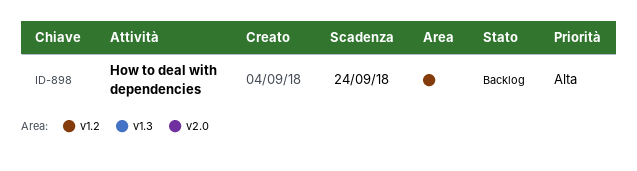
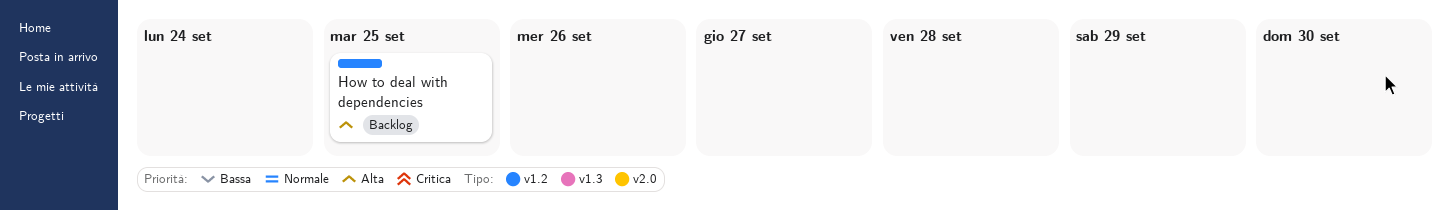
How to deal with dependencies, due: Sep 24 -> Sep 25

